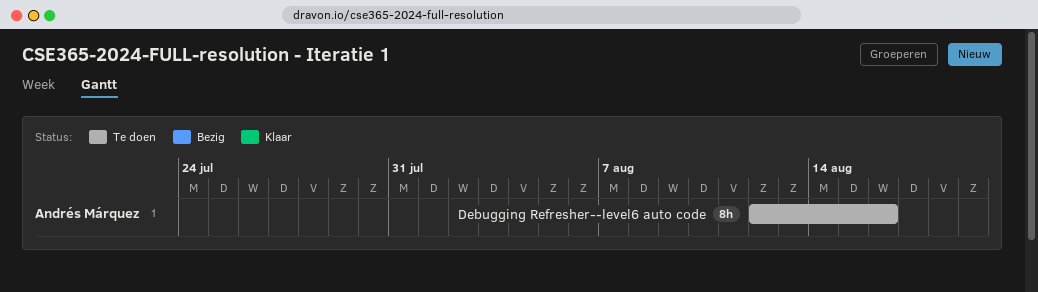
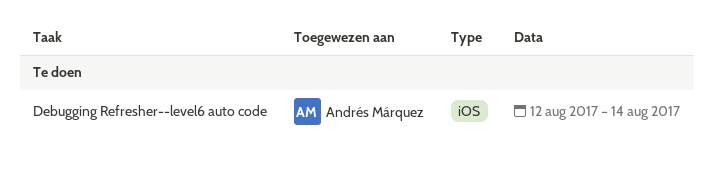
Debugging Refresher--level6 auto code, due: Aug 16 -> Aug 14

